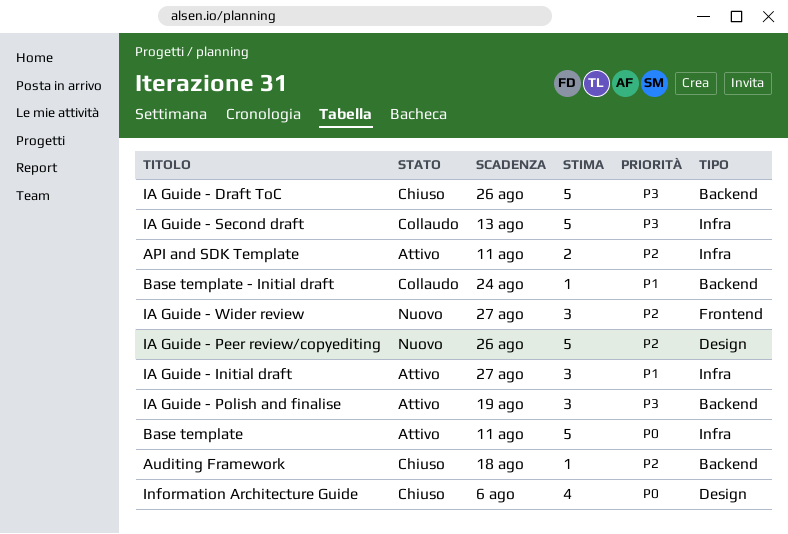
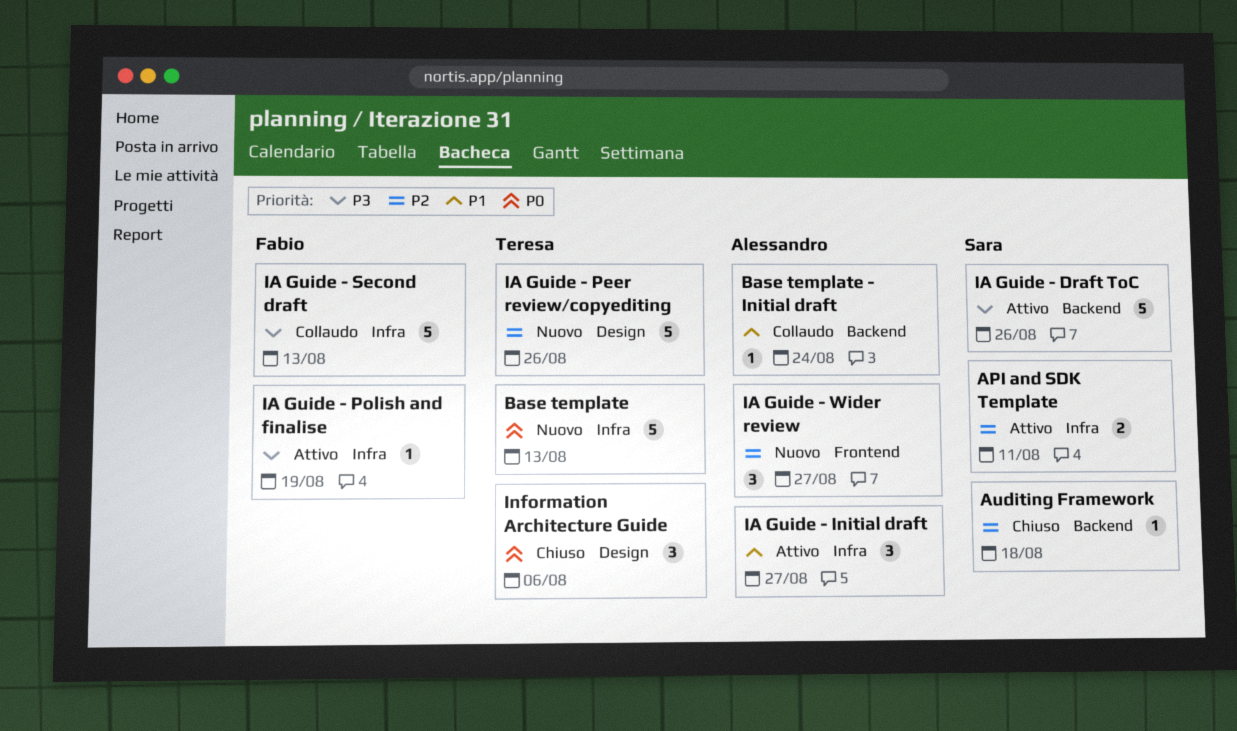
Base template, status: Attivo -> Nuovo
Base template, due: Aug 11 -> Aug 13
IA Guide - Draft ToC, status: Chiuso -> Attivo
IA Guide - Polish and finalise, label: Backend -> Infra
IA Guide - Polish and finalise, estimate: 3 -> 1
Information Architecture Guide, estimate: 4 -> 3

